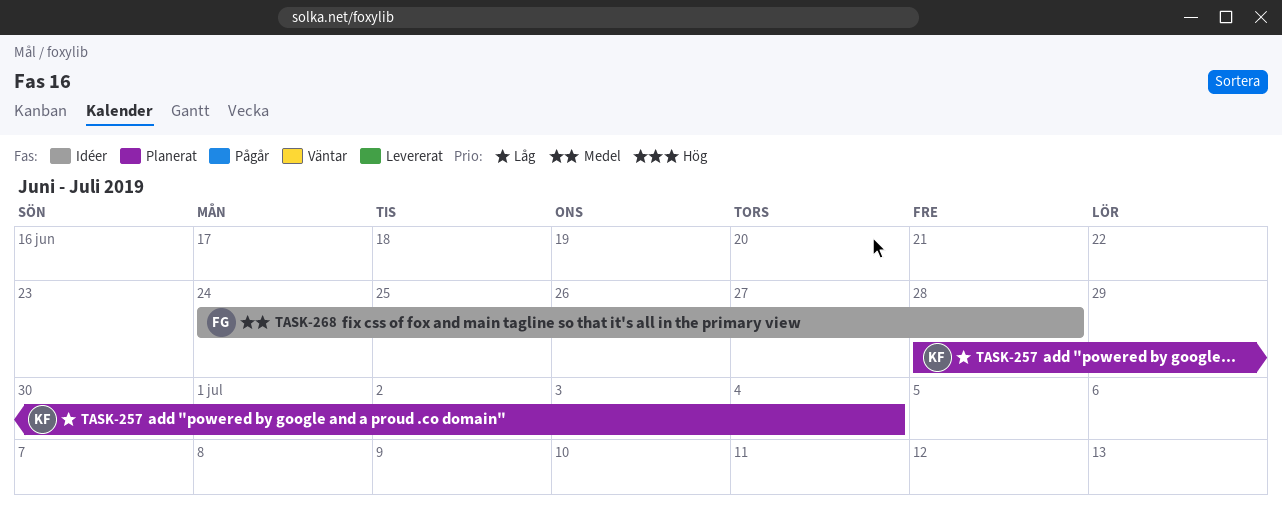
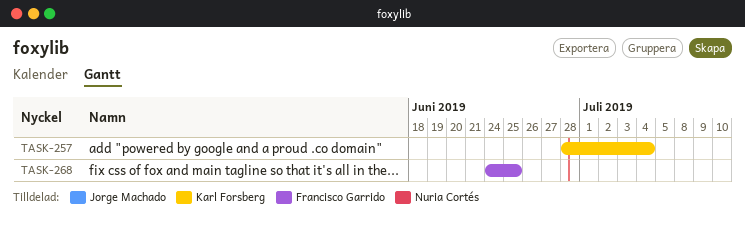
TASK-268, due: Jun 28 -> Jun 25

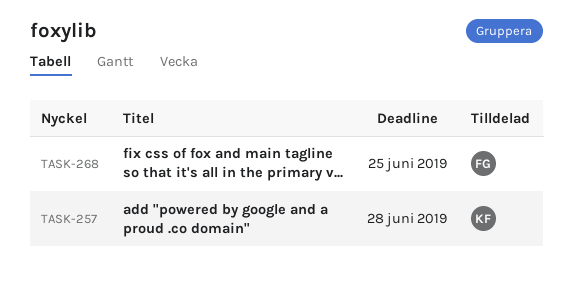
TASK-257, due: Jul 4 -> Jun 28

